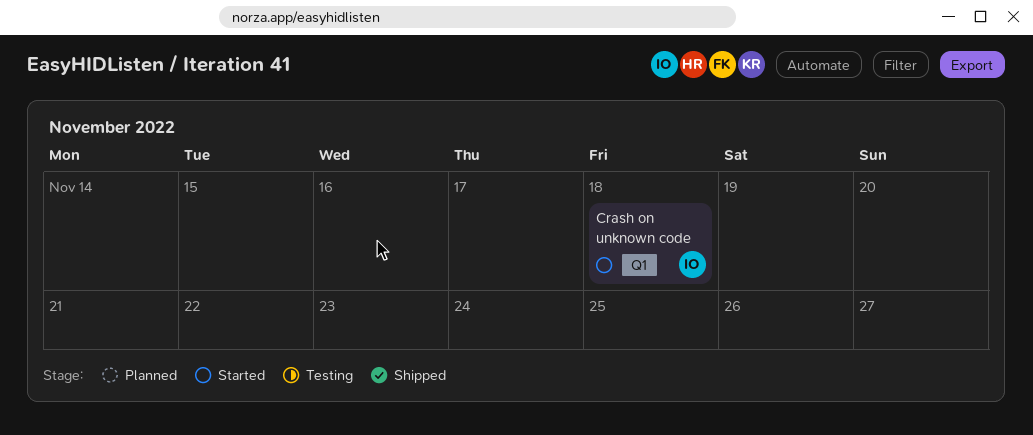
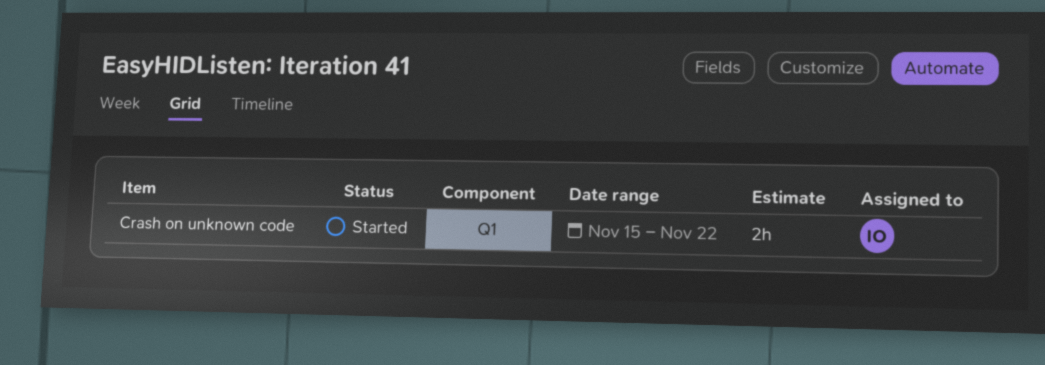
Crash on unknown code, due: Nov 18 -> Nov 22

